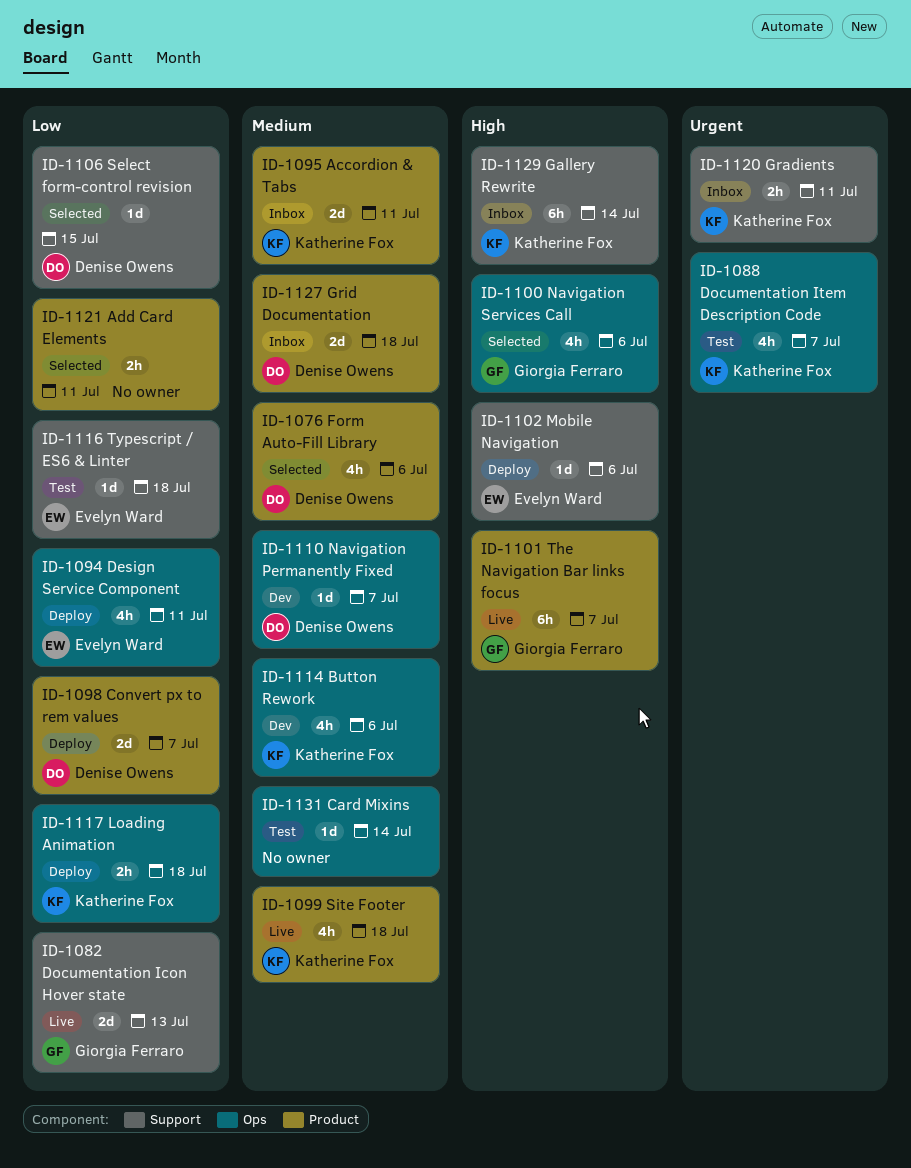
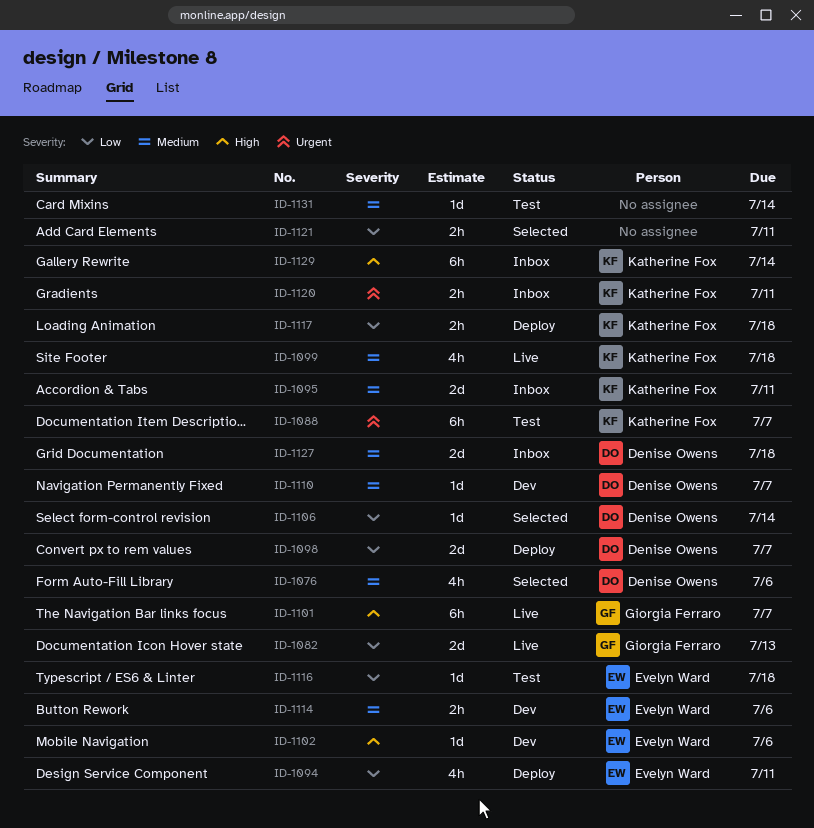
ID-1088, estimate: 4h -> 6h
ID-1100: present -> none
ID-1102, status: Deploy -> Dev
ID-1106, due: Jul 15 -> Jul 14
ID-1114, owner: Katherine Fox -> Evelyn Ward
ID-1114, estimate: 4h -> 2h

